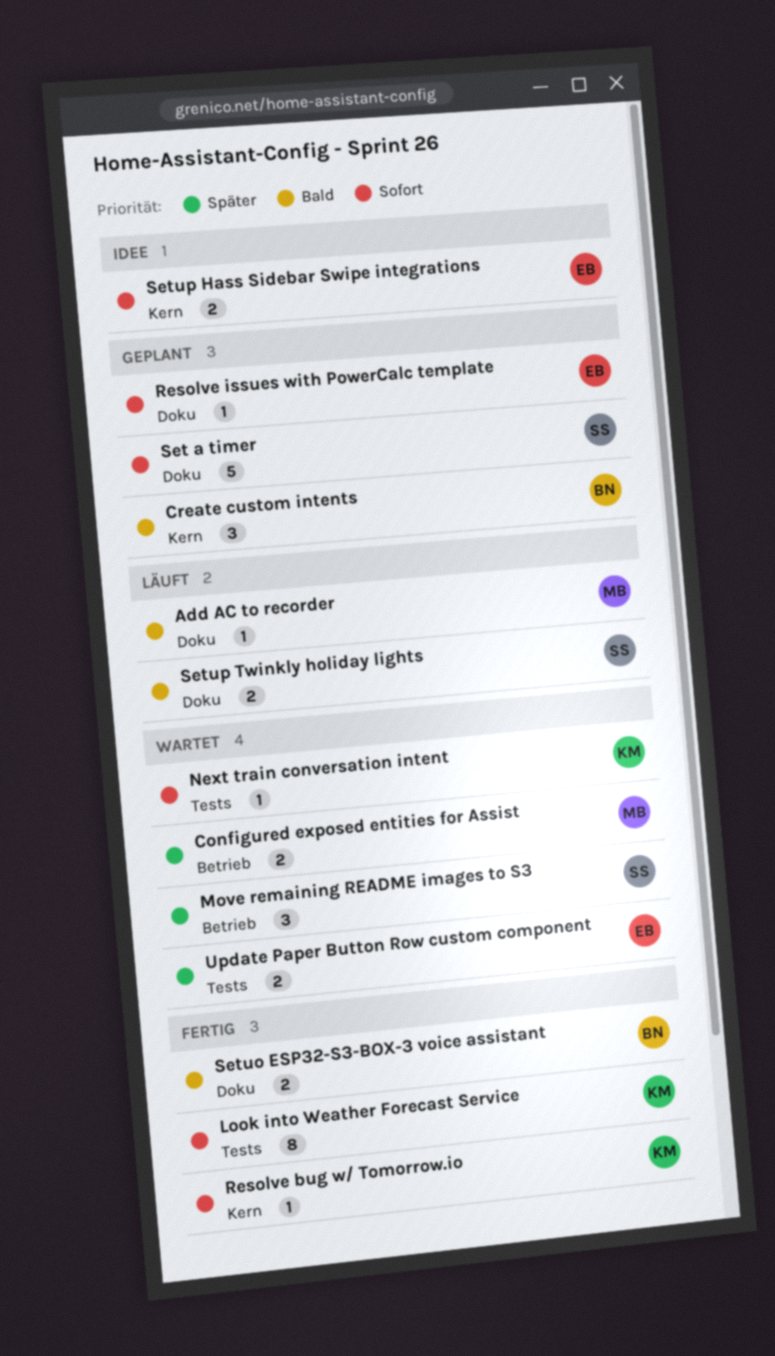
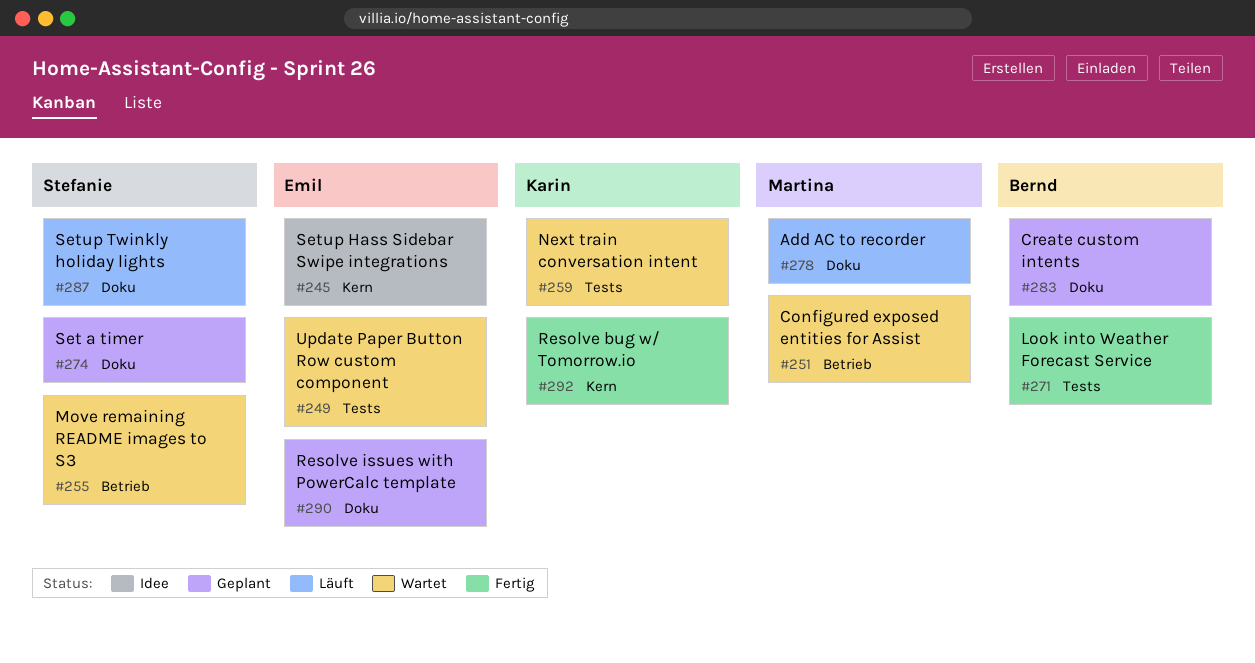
Create custom intents, label: Kern -> Doku
Look into Weather Forecast Service, owner: Karin -> Bernd
Setuo ESP32-S3-BOX-3 voice assistant: present -> none

